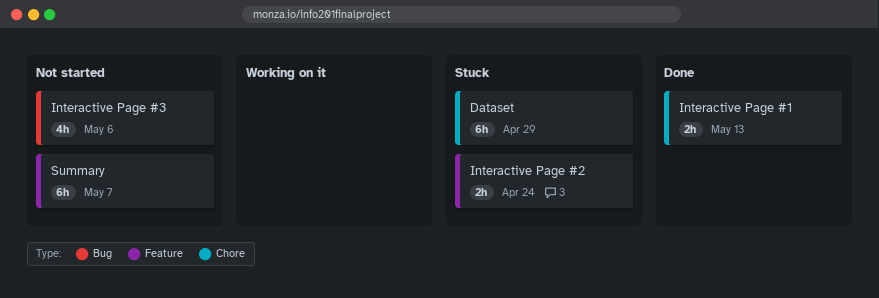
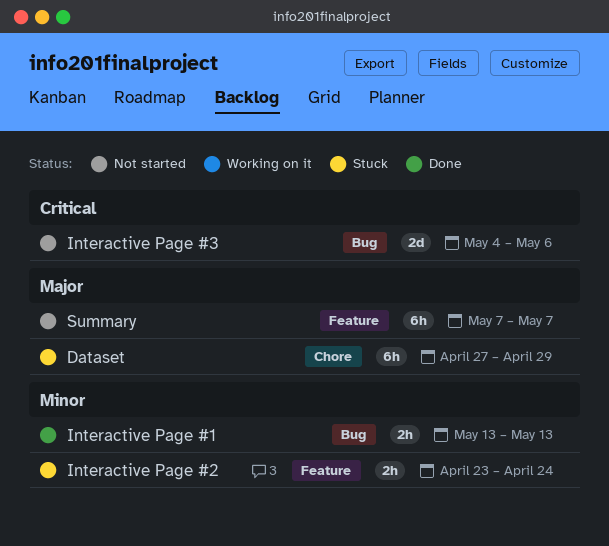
Interactive Page #1, label: Chore -> Bug
Interactive Page #3, estimate: 4h -> 2d

